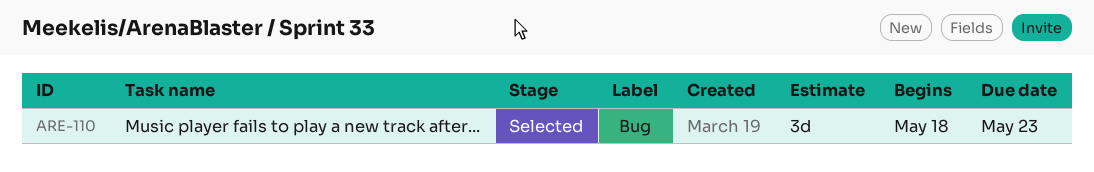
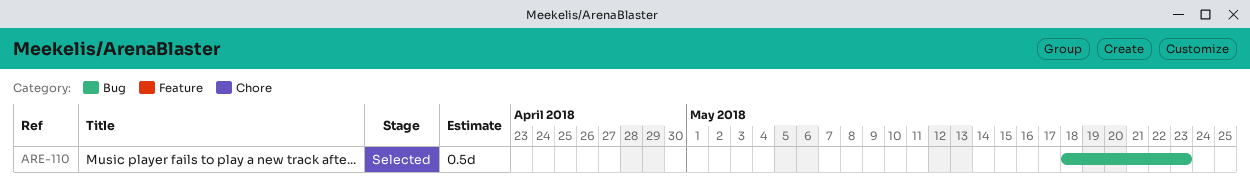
ARE-110, estimate: 3d -> 0.5d

